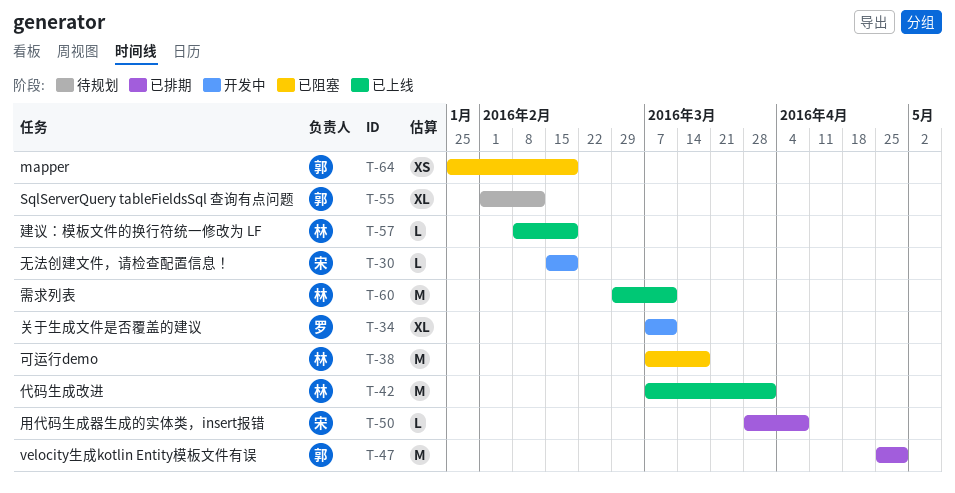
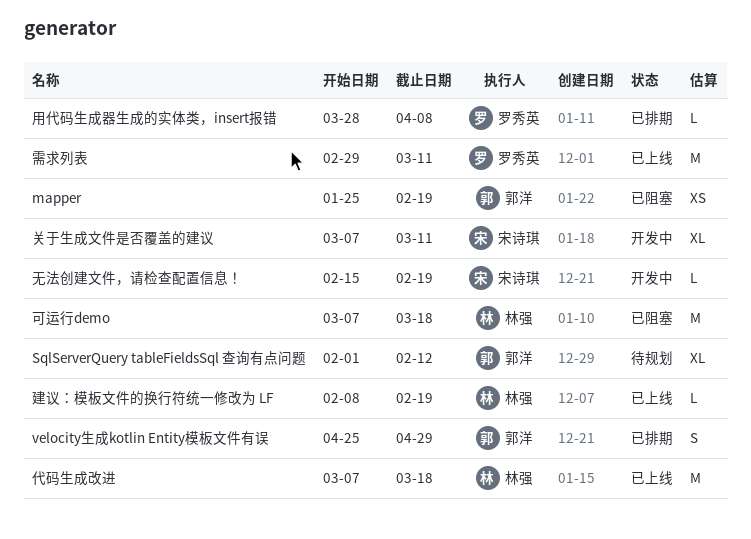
velocity生成kotlin Entity模板文件有误, estimate: M -> S
代码生成改进, due: Apr 1 -> Mar 18
关于生成文件是否覆盖的建议, owner: 罗秀英 -> 宋诗琪
用代码生成器生成的实体类，insert报错, owner: 宋诗琪 -> 罗秀英
需求列表, owner: 林强 -> 罗秀英

